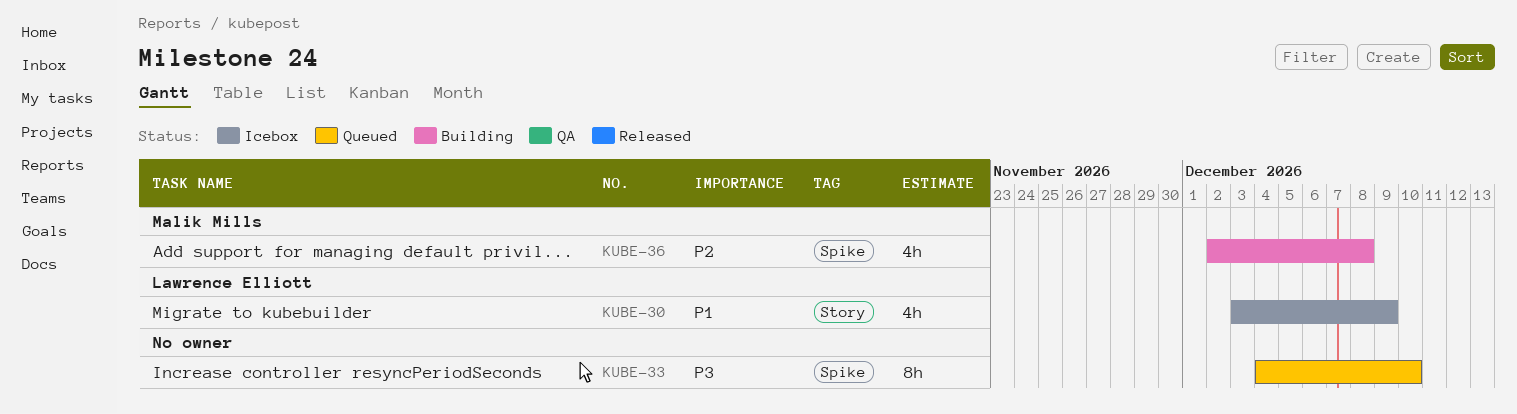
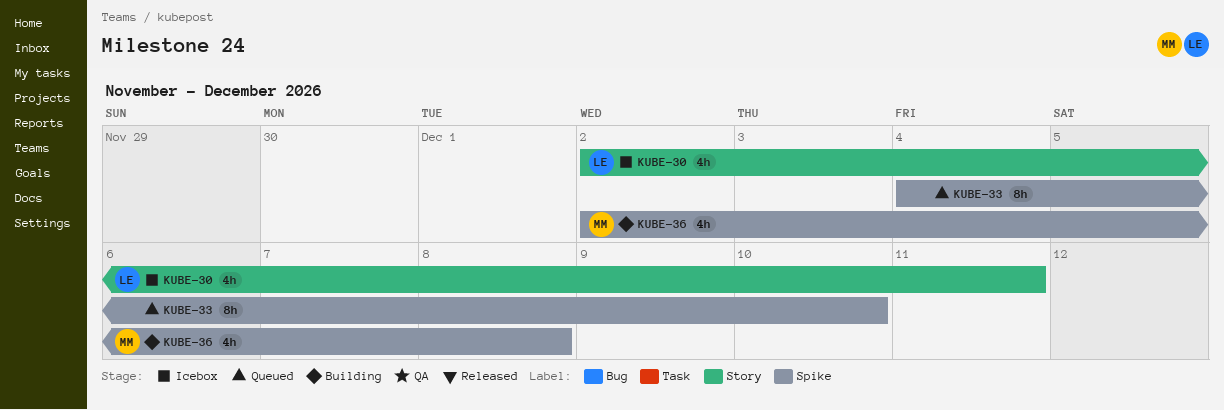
KUBE-30, start: Dec 3 -> Dec 2
KUBE-30, due: Dec 9 -> Dec 11

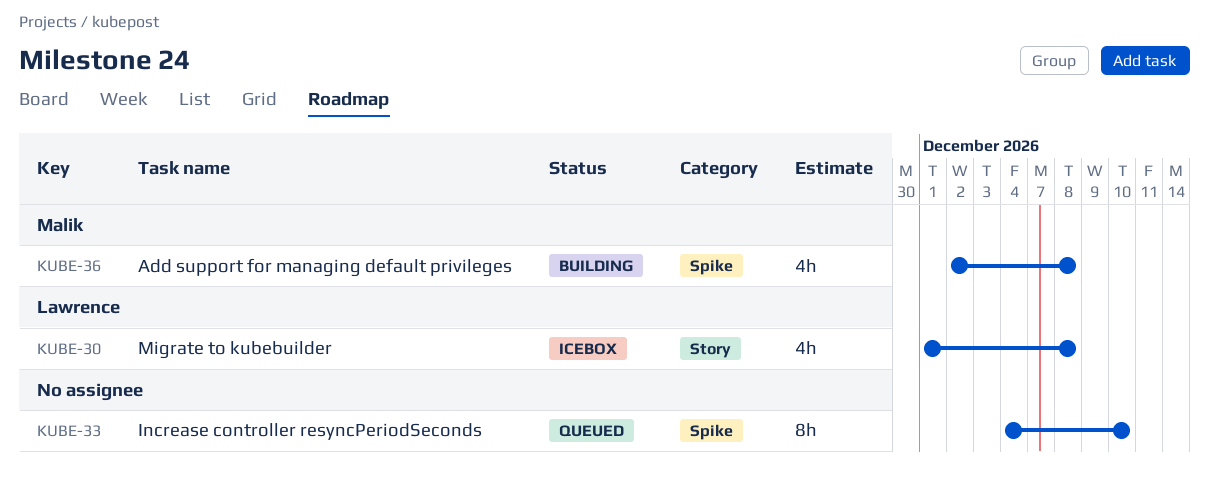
KUBE-30, start: Dec 2 -> Dec 1
KUBE-30, due: Dec 11 -> Dec 8

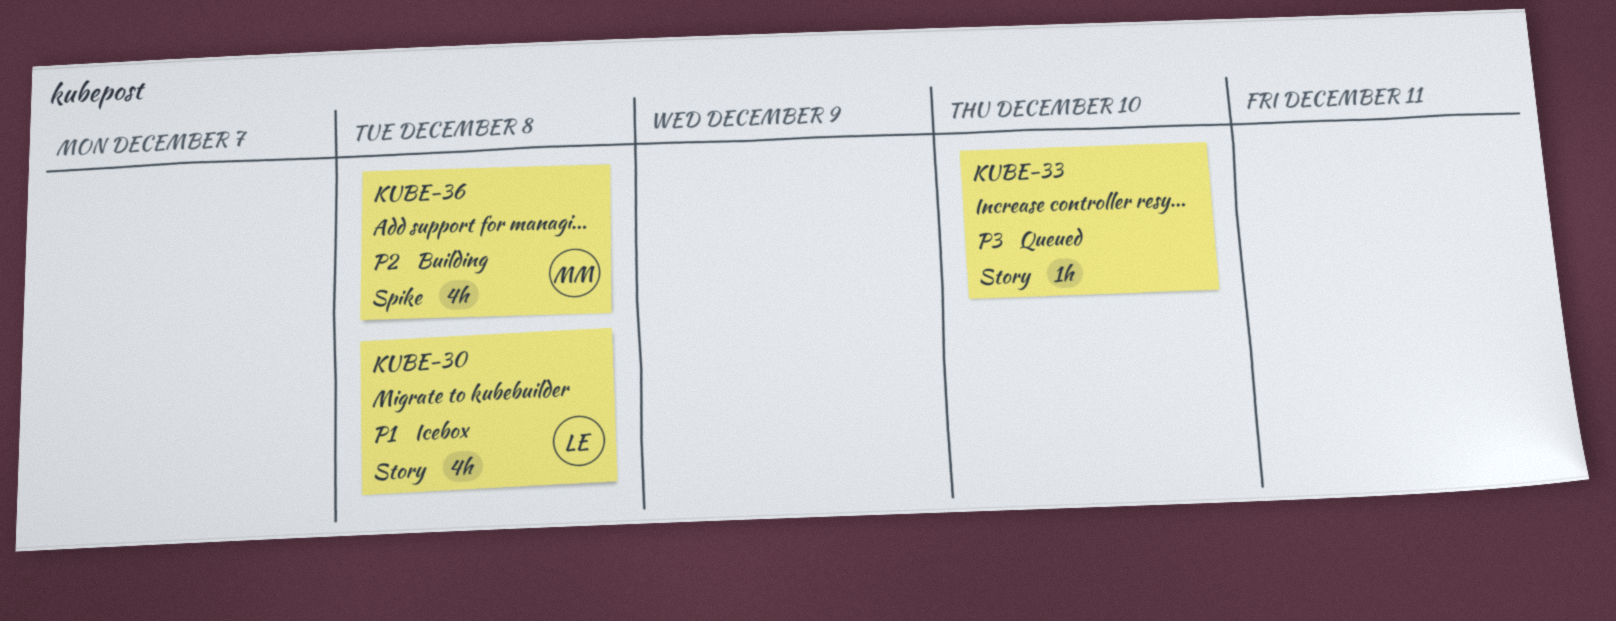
KUBE-33, label: Spike -> Story
KUBE-33, estimate: 8h -> 1h

